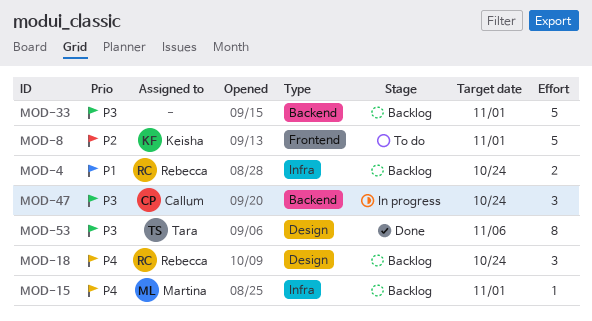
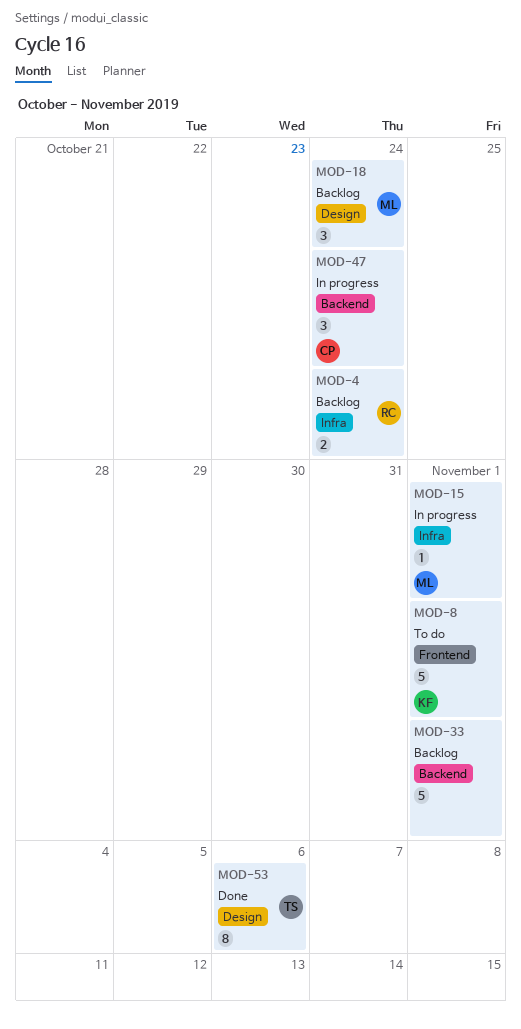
MOD-15, status: Backlog -> In progress
MOD-18, owner: Rebecca -> Martina

